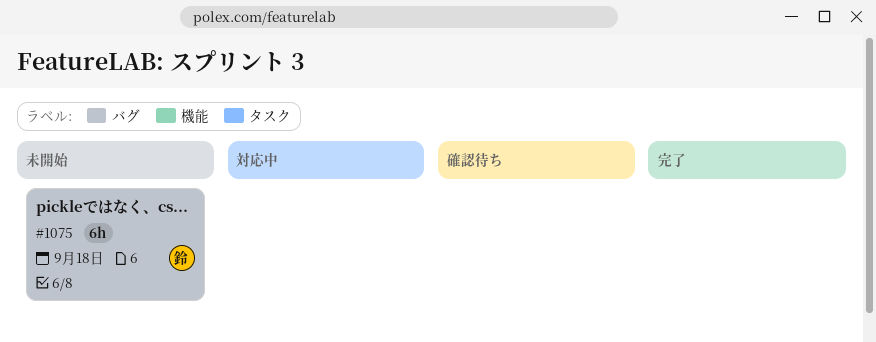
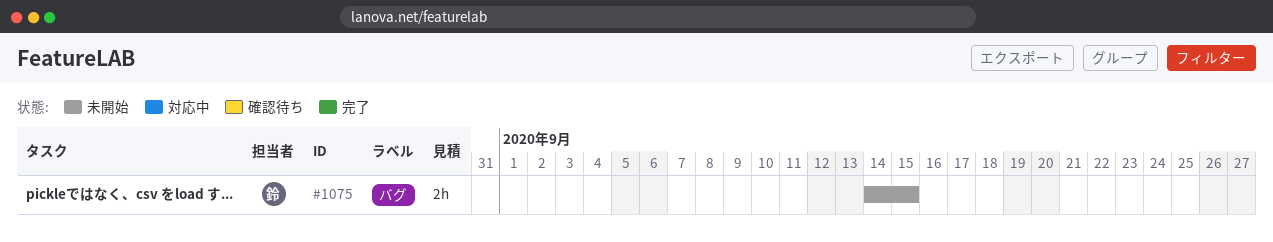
#1075, estimate: 6h -> 2h
#1075, due: Sep 18 -> Sep 15

